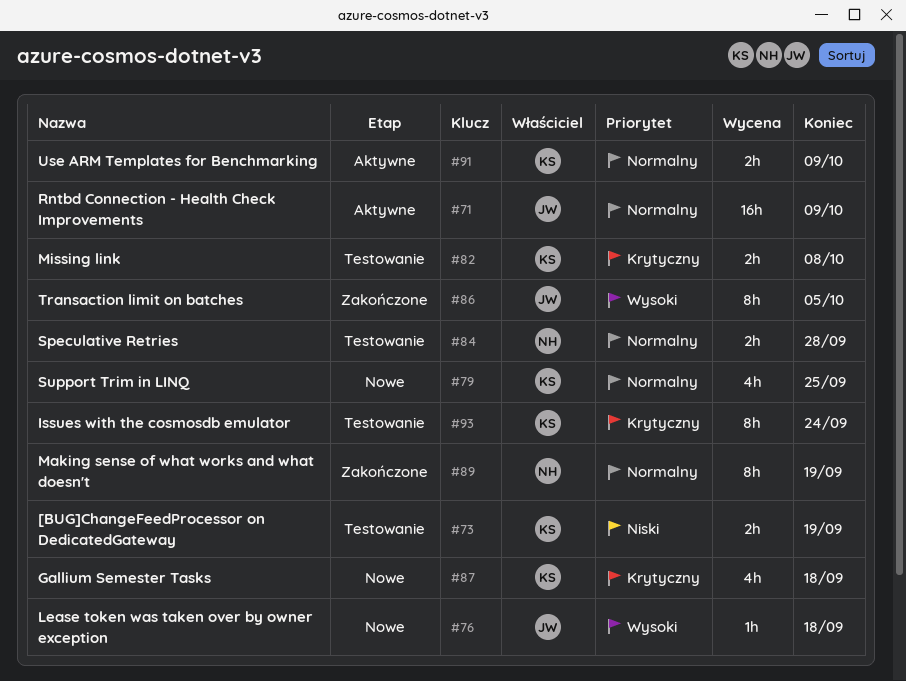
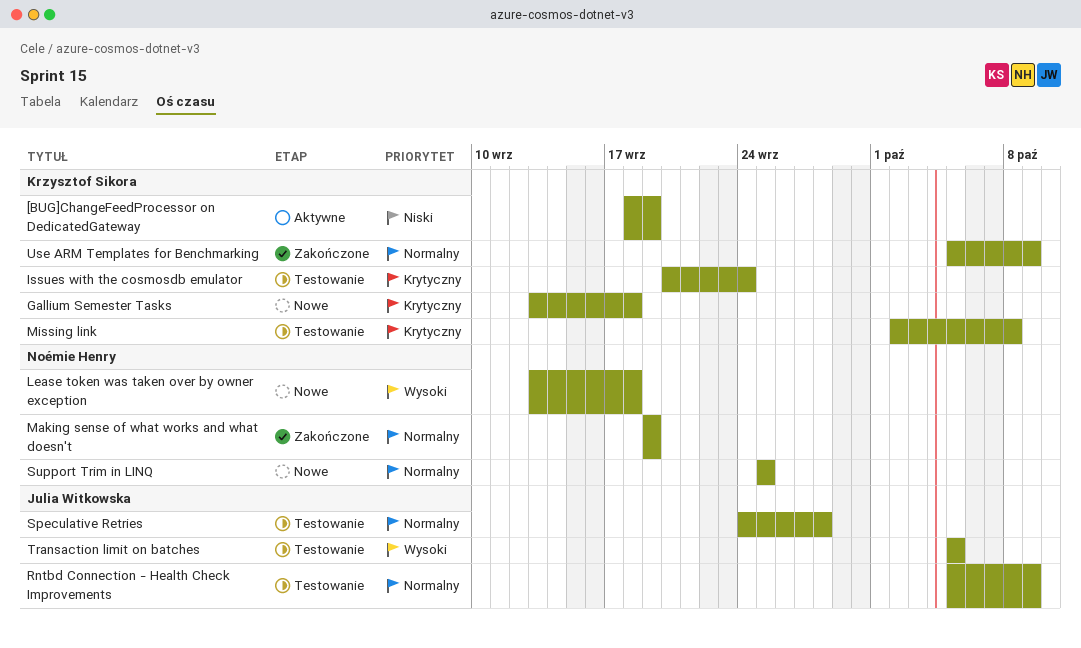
[BUG]ChangeFeedProcessor on DedicatedGateway, status: Testowanie -> Aktywne
Lease token was taken over by owner exception, owner: Julia Witkowska -> Noémie Henry
Rntbd Connection - Health Check Improvements, status: Aktywne -> Testowanie
Speculative Retries, owner: Noémie Henry -> Julia Witkowska
Support Trim in LINQ, owner: Krzysztof Sikora -> Noémie Henry
Transaction limit on batches, status: Zakończone -> Testowanie
Use ARM Templates for Benchmarking, status: Aktywne -> Zakończone

